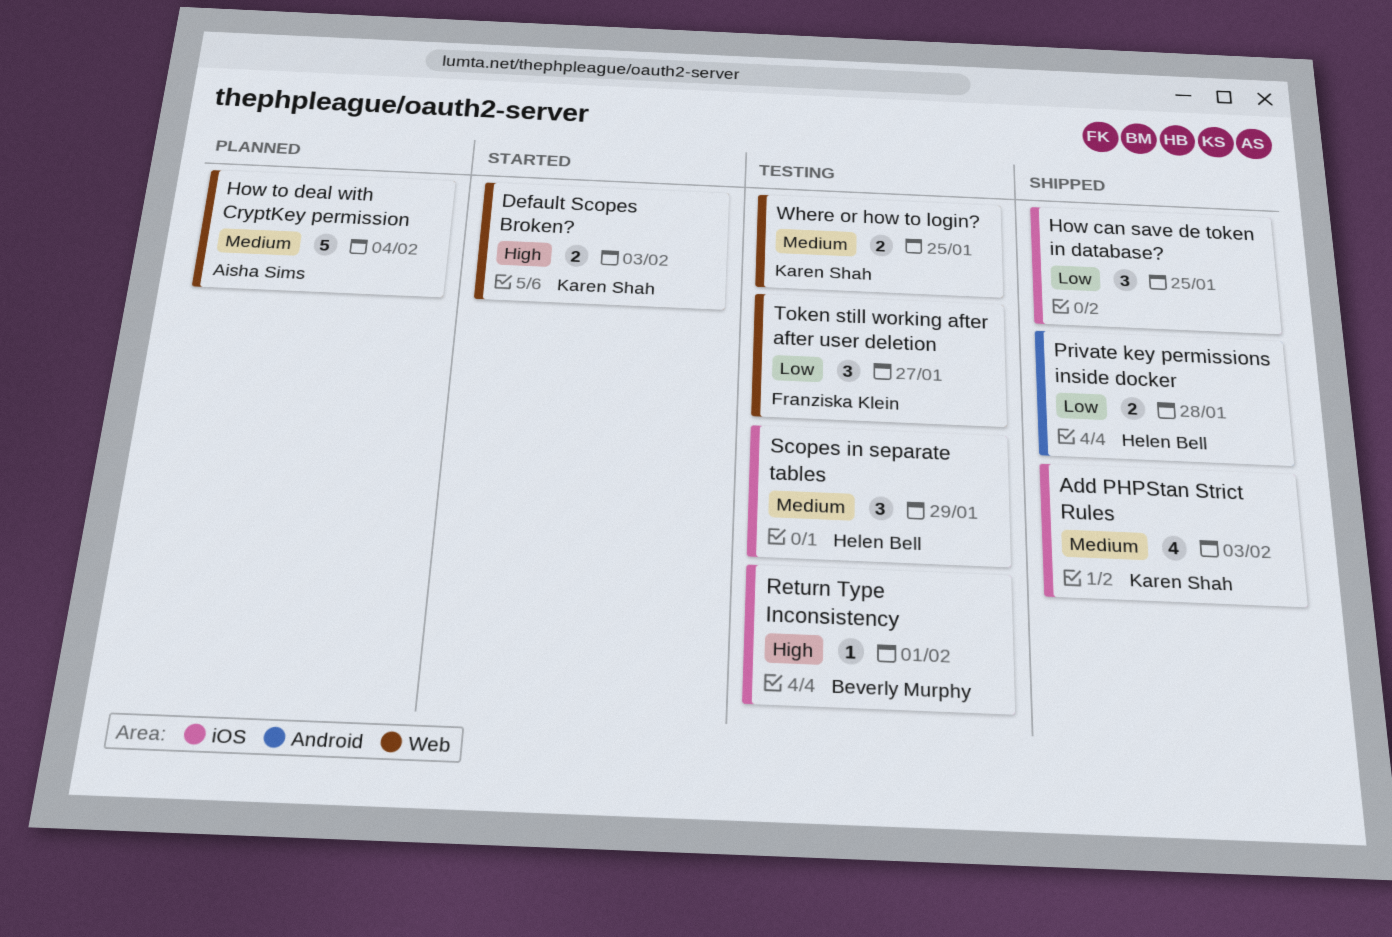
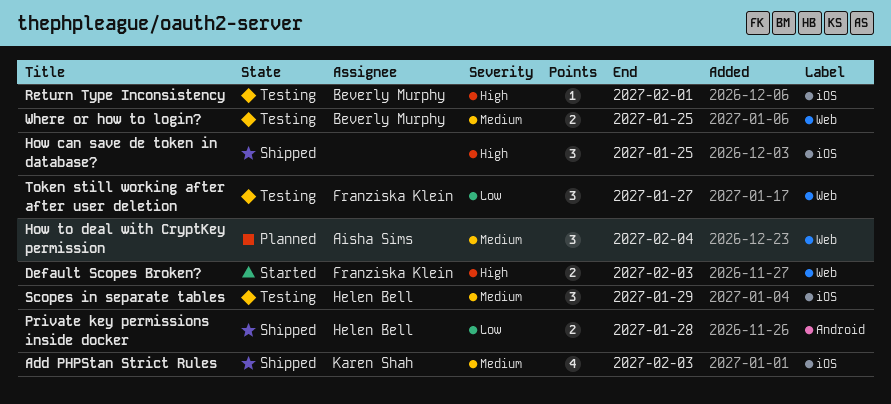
Default Scopes Broken?, owner: Karen Shah -> Franziska Klein
How can save de token in database?, priority: Low -> High
How to deal with CryptKey permission, estimate: 5 -> 3
Where or how to login?, owner: Karen Shah -> Beverly Murphy

